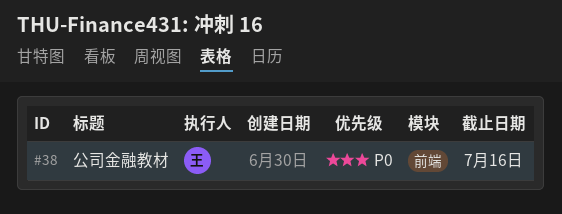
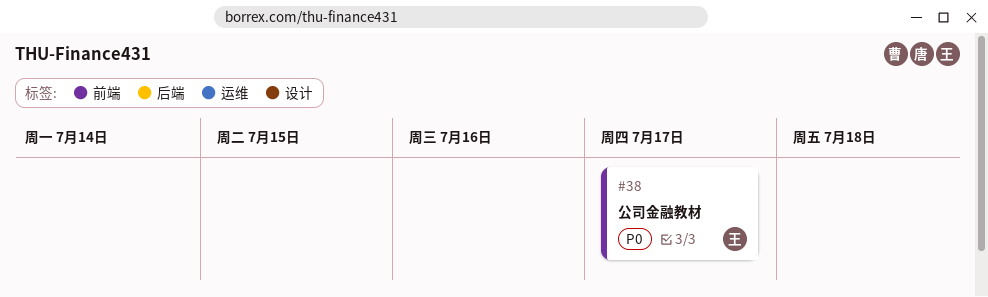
#38, due: Jul 16 -> Jul 17

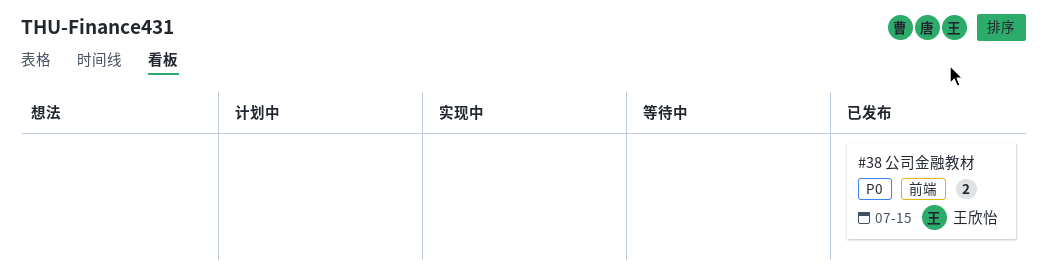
#38, due: Jul 17 -> Jul 15

